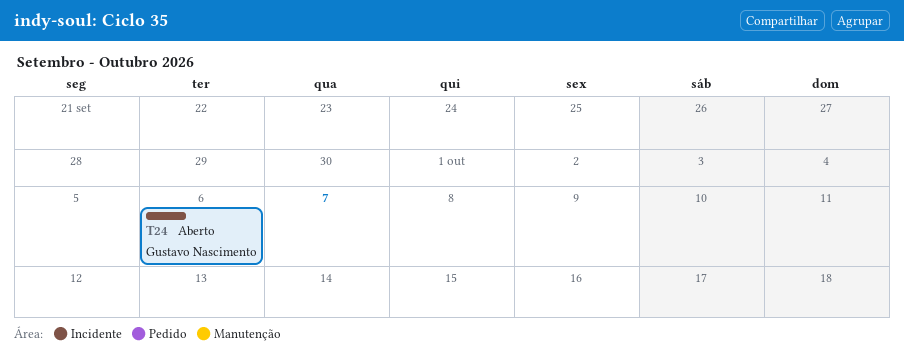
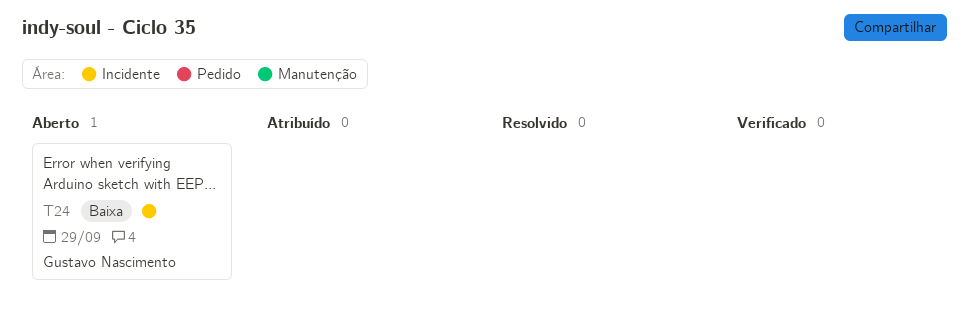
T24, due: Oct 6 -> Sep 29

